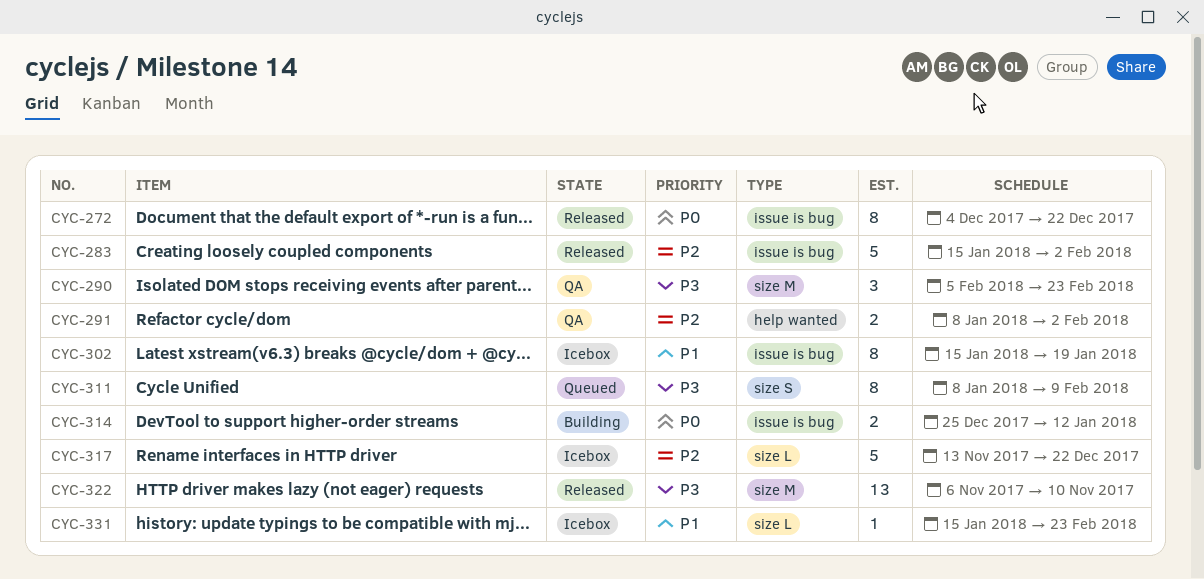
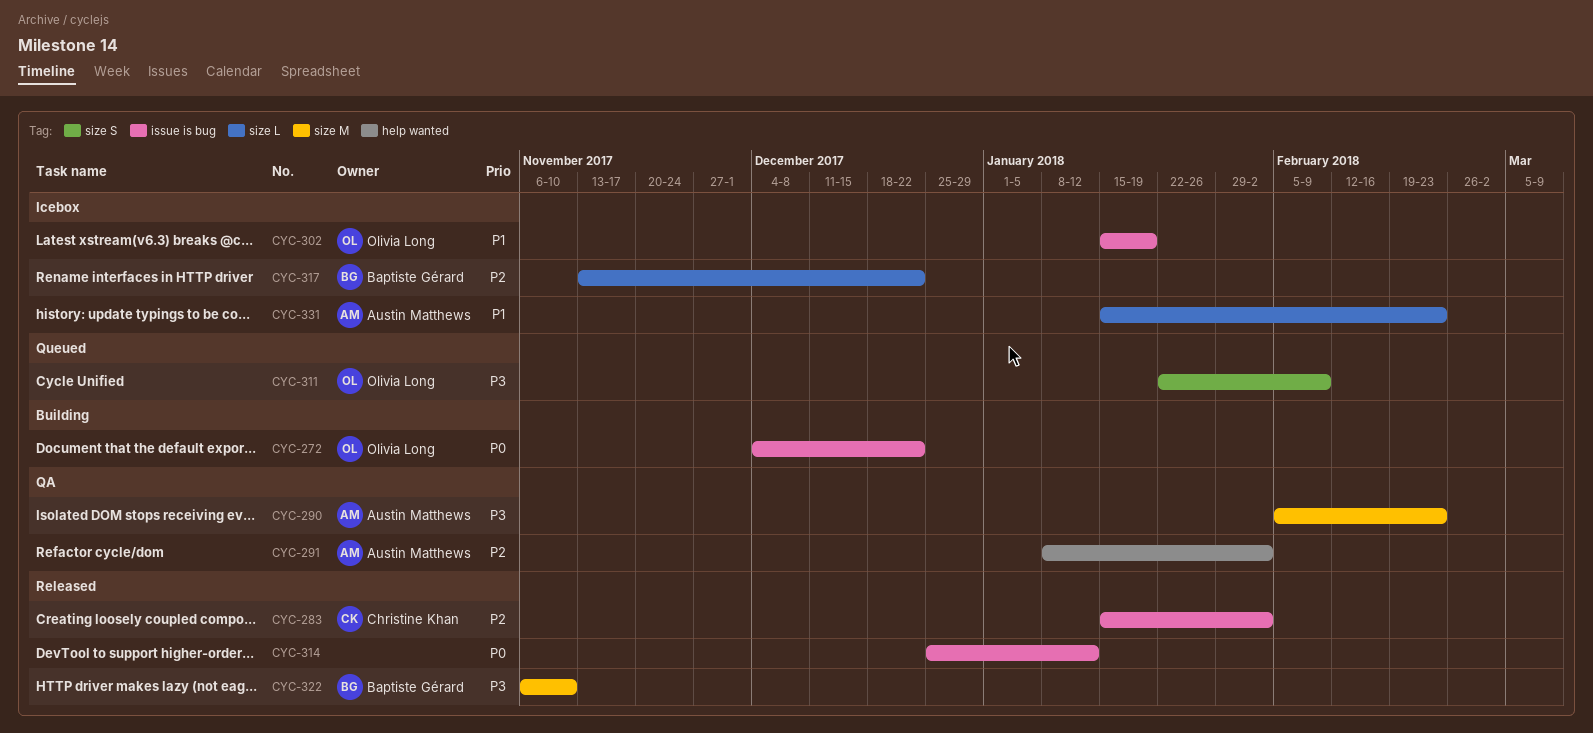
CYC-272, status: Released -> Building
CYC-311, start: Jan 8 -> Jan 22
CYC-314, status: Building -> Released

